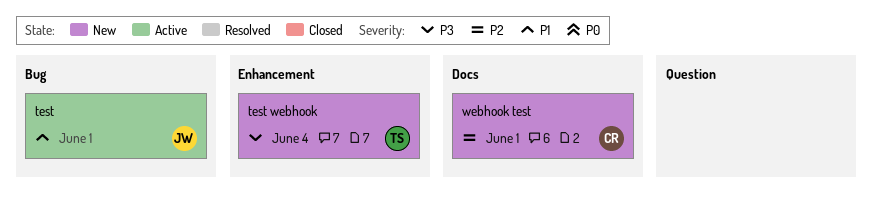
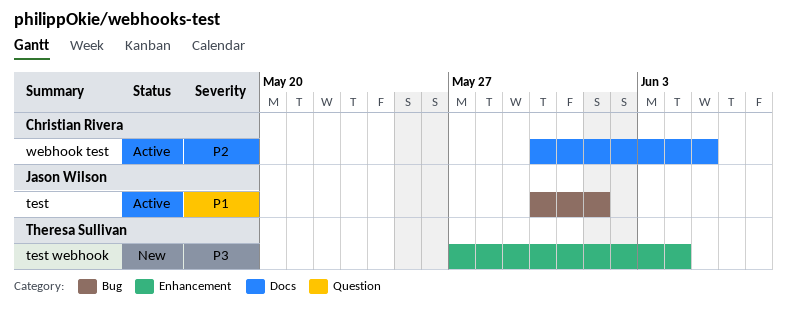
webhook test, status: New -> Active
webhook test, due: Jun 1 -> Jun 5

